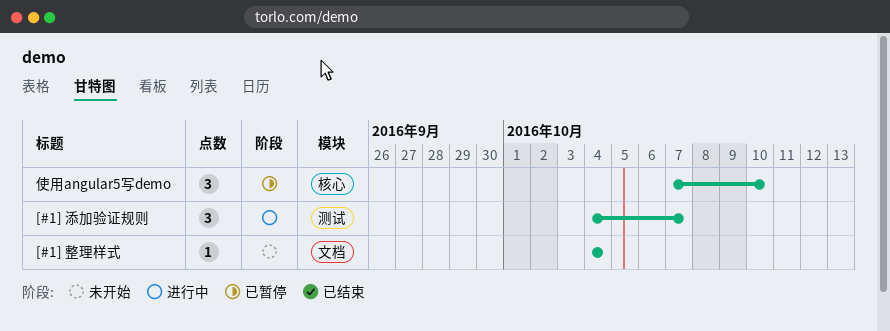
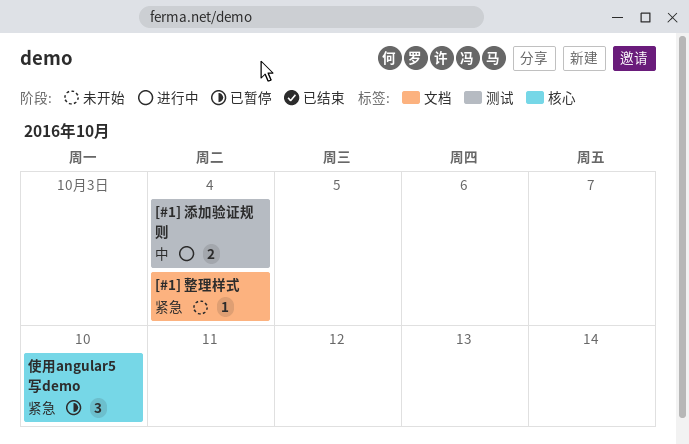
[#1] 添加验证规则, estimate: 3 -> 2
[#1] 添加验证规则, due: Oct 7 -> Oct 4

